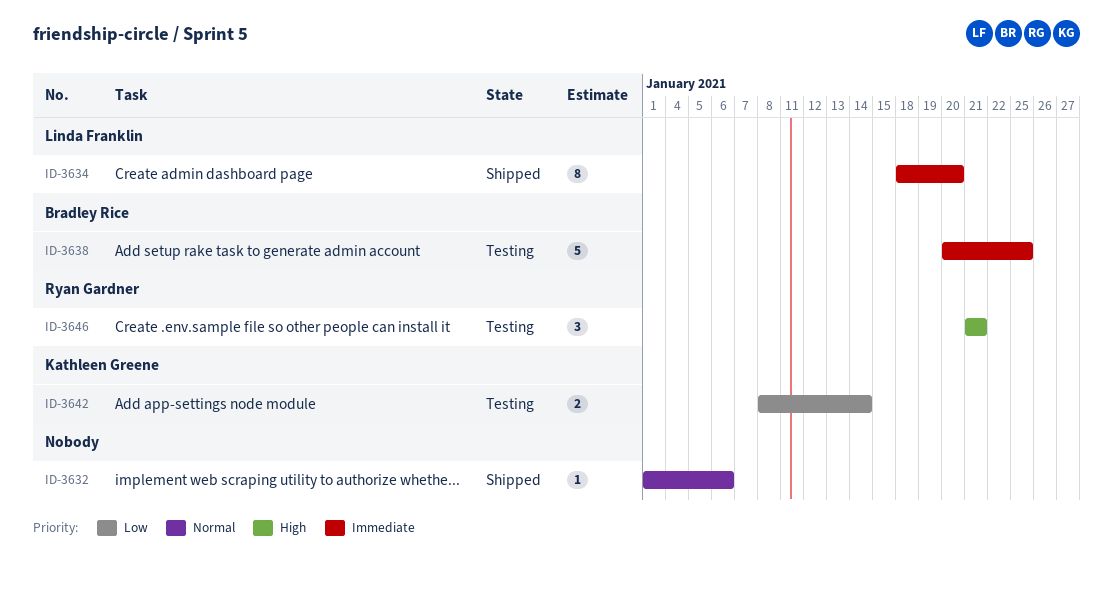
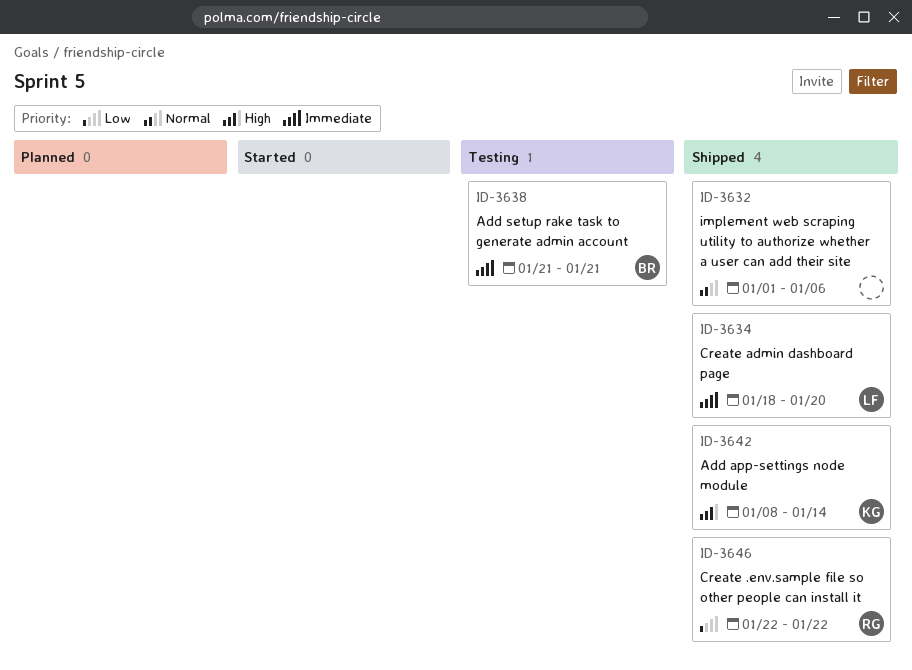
ID-3638, start: Jan 20 -> Jan 21
ID-3638, due: Jan 25 -> Jan 21
ID-3642, status: Testing -> Shipped
ID-3642, priority: Low -> High
ID-3646, status: Testing -> Shipped
ID-3646, priority: High -> Low
ID-3646, start: Jan 21 -> Jan 22
ID-3646, due: Jan 21 -> Jan 22

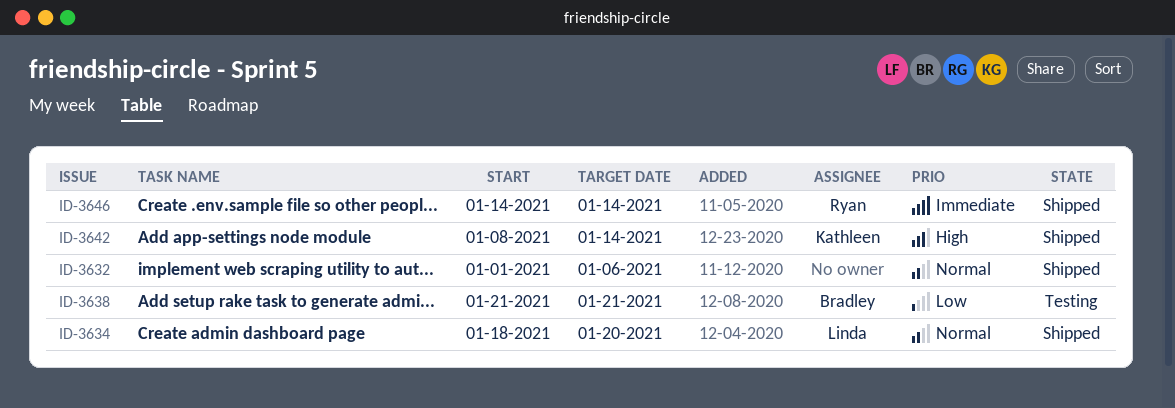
ID-3634, priority: Immediate -> Normal
ID-3638, priority: Immediate -> Low
ID-3646, priority: Low -> Immediate
ID-3646, start: Jan 22 -> Jan 14
ID-3646, due: Jan 22 -> Jan 14

